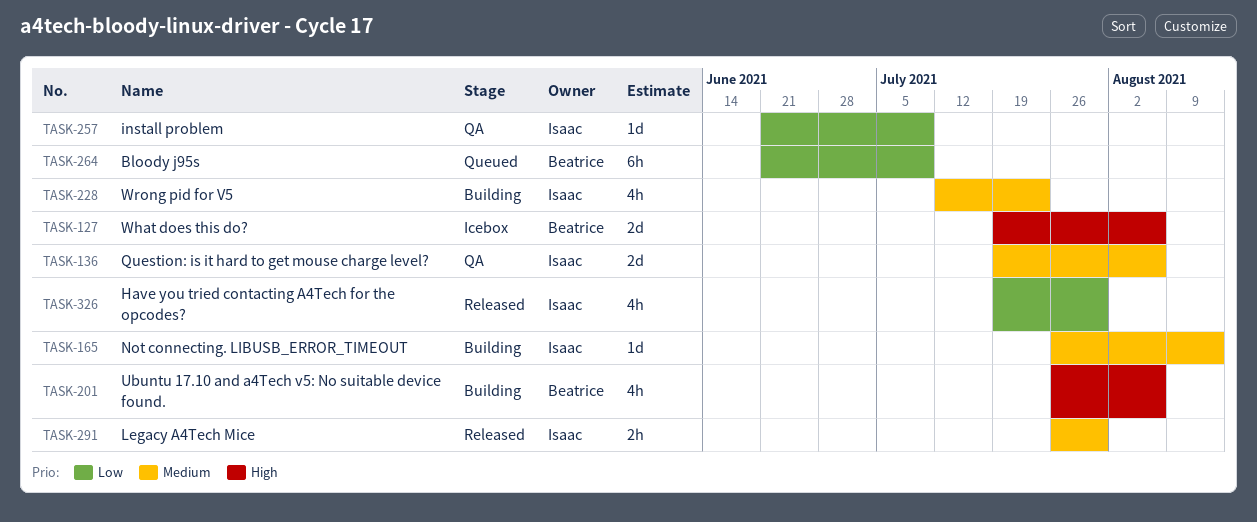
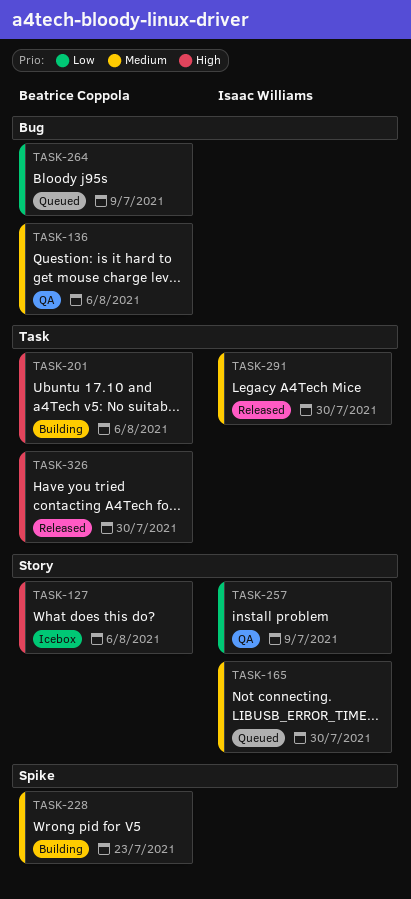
TASK-136, owner: Isaac Williams -> Beatrice Coppola
TASK-165, status: Building -> Queued
TASK-165, due: Aug 13 -> Jul 30
TASK-228, owner: Isaac Williams -> Beatrice Coppola
TASK-326, owner: Isaac Williams -> Beatrice Coppola
TASK-326, priority: Low -> High

